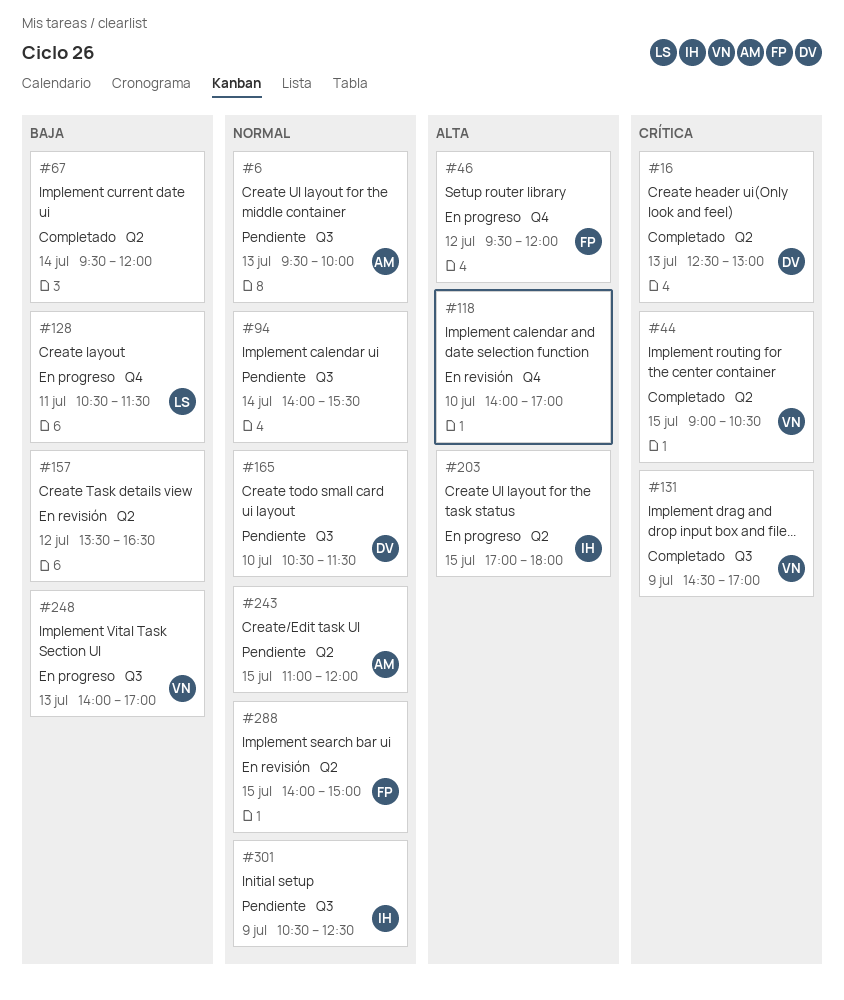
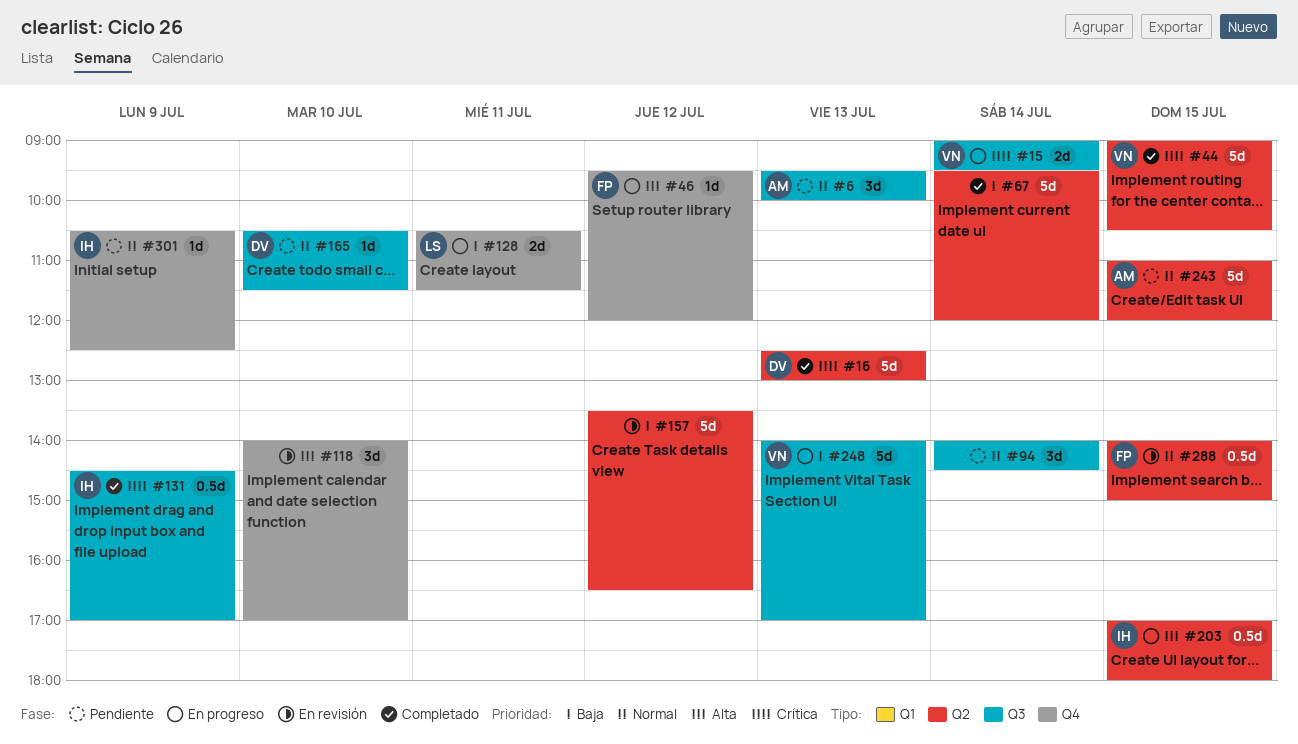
#15: none -> present
#94, ends: 15:30 -> 14:30
#131, owner: VN -> IH
#301, label: Q3 -> Q4

